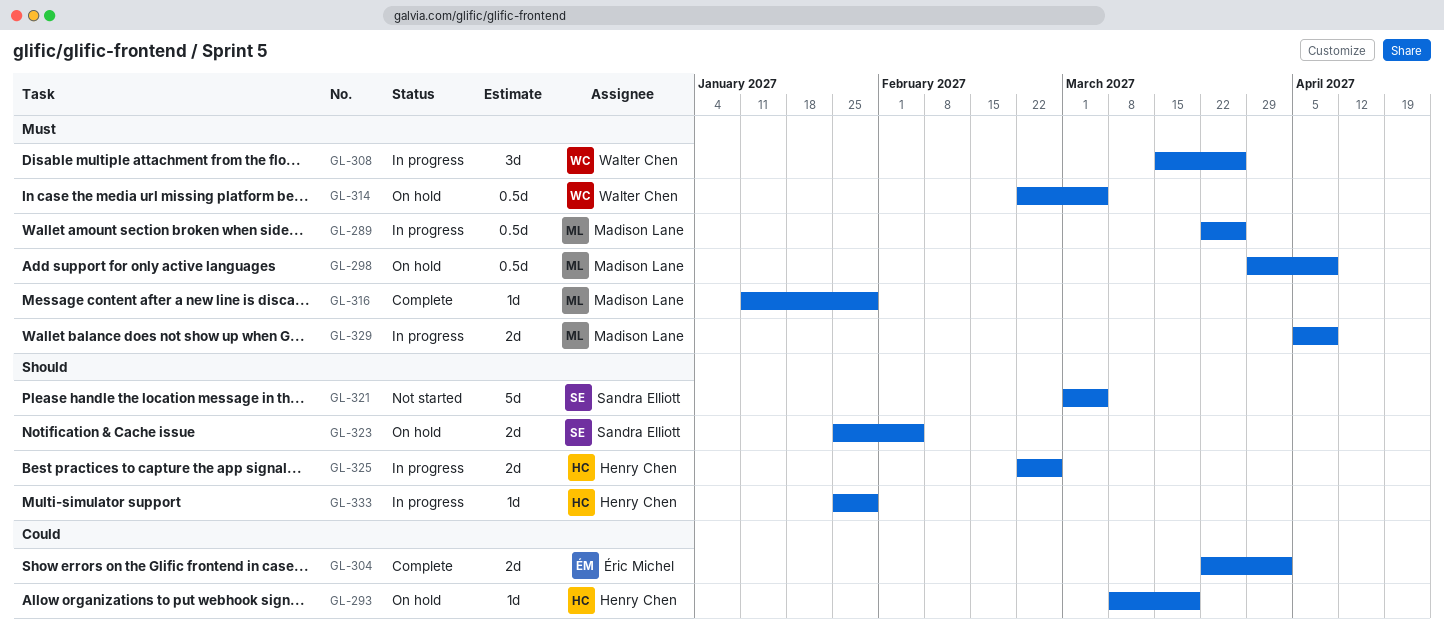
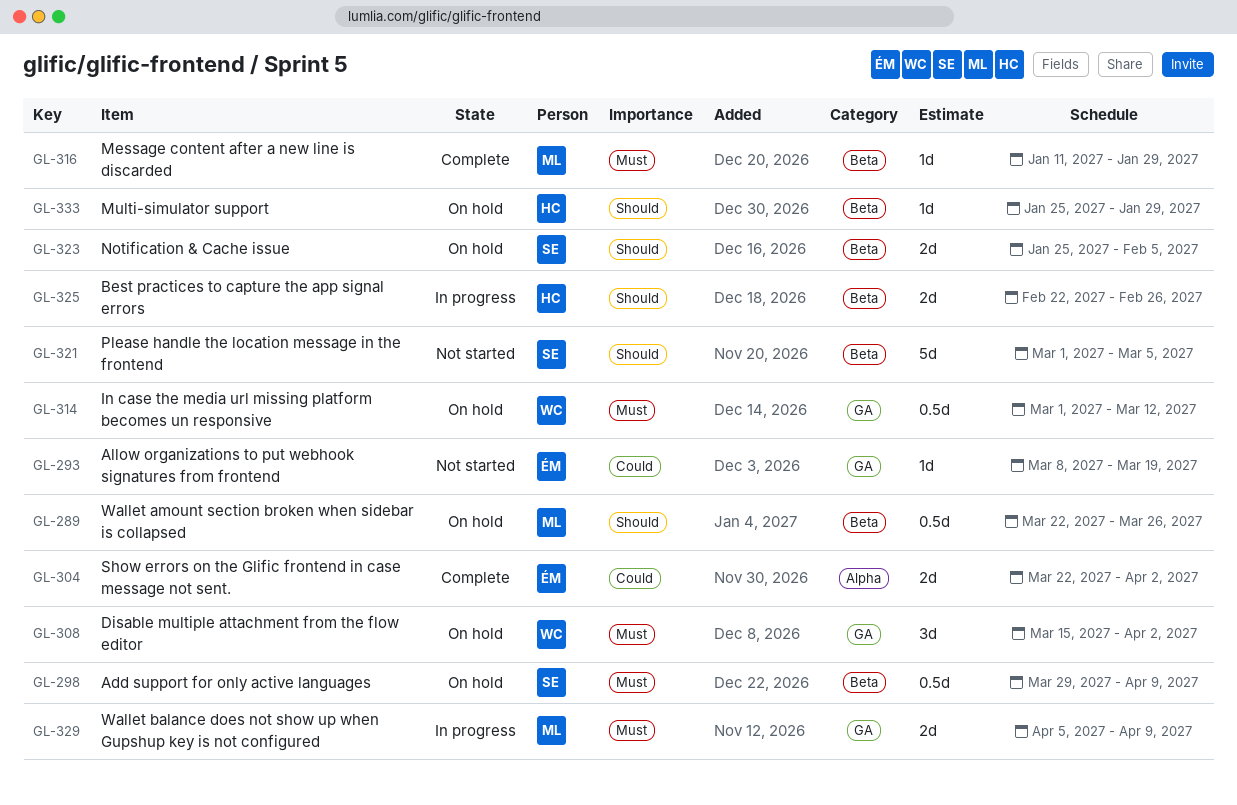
GL-289, status: In progress -> On hold
GL-289, priority: Must -> Should
GL-293, status: On hold -> Not started
GL-293, owner: Henry Chen -> Éric Michel
GL-298, owner: Madison Lane -> Sandra Elliott
GL-308, status: In progress -> On hold
GL-308, due: Mar 26 -> Apr 2
GL-314, start: Feb 22 -> Mar 1
GL-314, due: Mar 5 -> Mar 12
GL-333, status: In progress -> On hold

